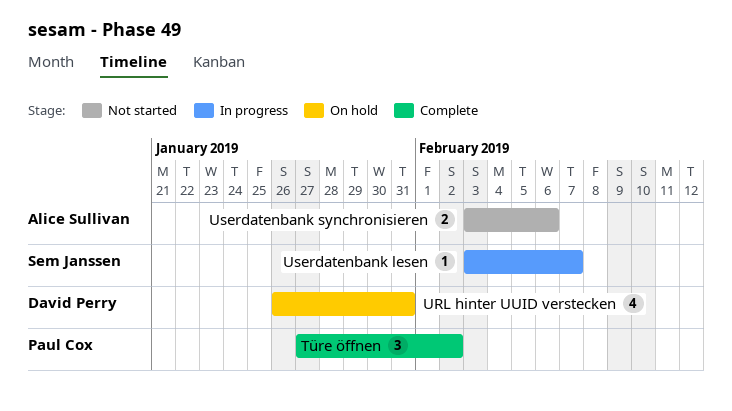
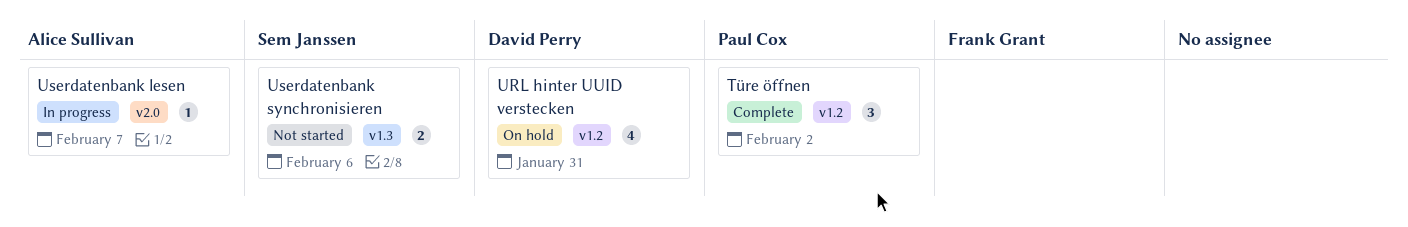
Userdatenbank lesen, owner: Sem Janssen -> Alice Sullivan
Userdatenbank synchronisieren, owner: Alice Sullivan -> Sem Janssen

